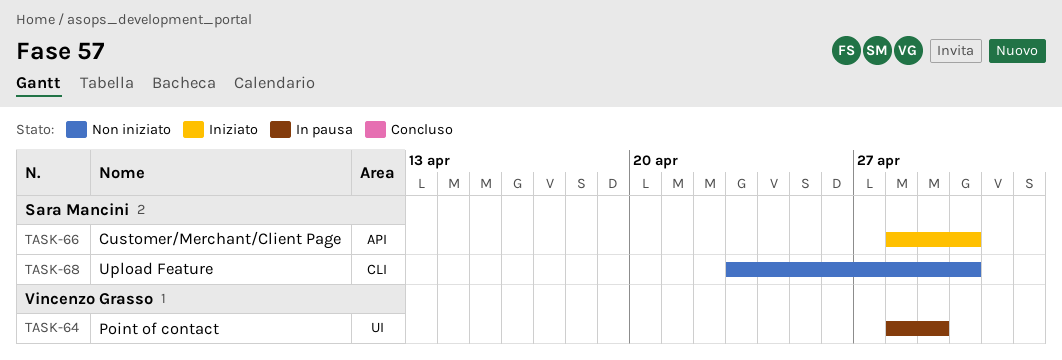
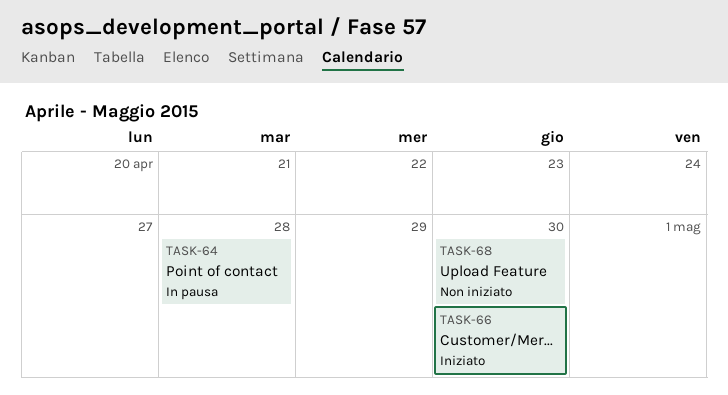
TASK-64, due: Apr 29 -> Apr 28

